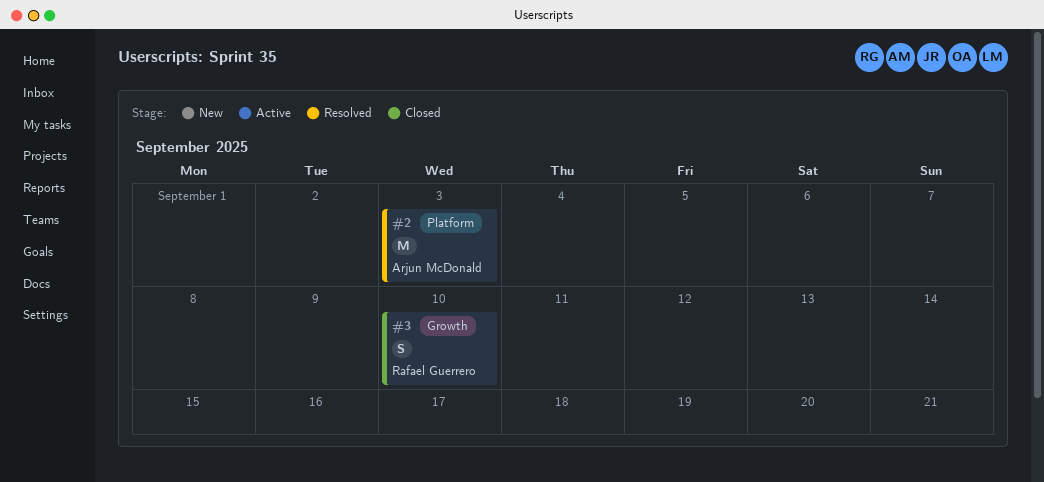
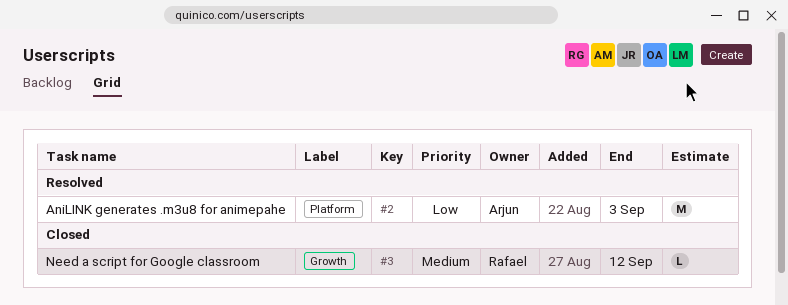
#3, estimate: S -> L
#3, due: Sep 10 -> Sep 12

